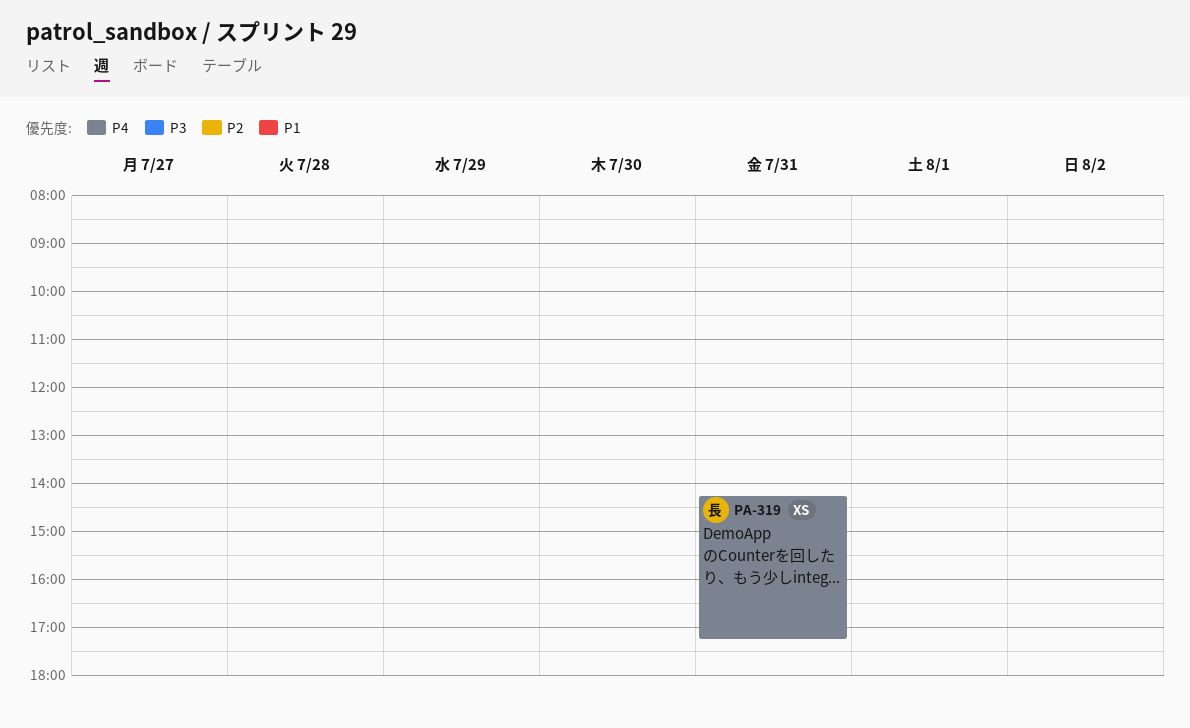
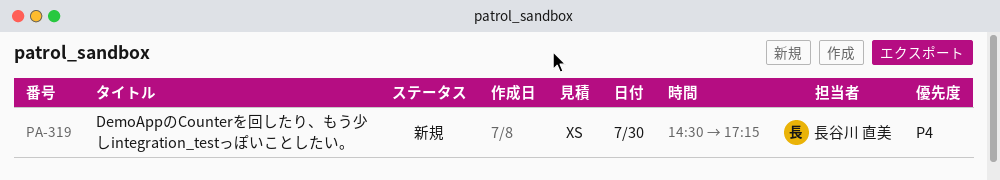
PA-319, day: Jul 31 -> Jul 30
PA-319, begins: 14:15 -> 14:30

